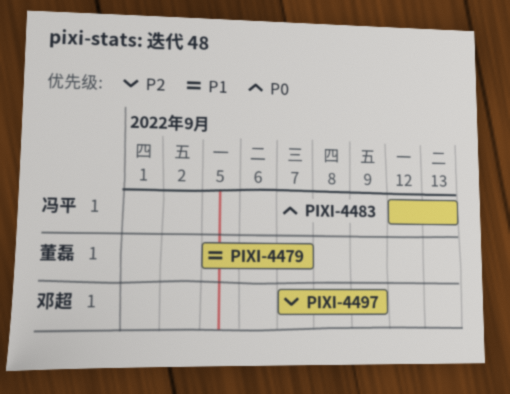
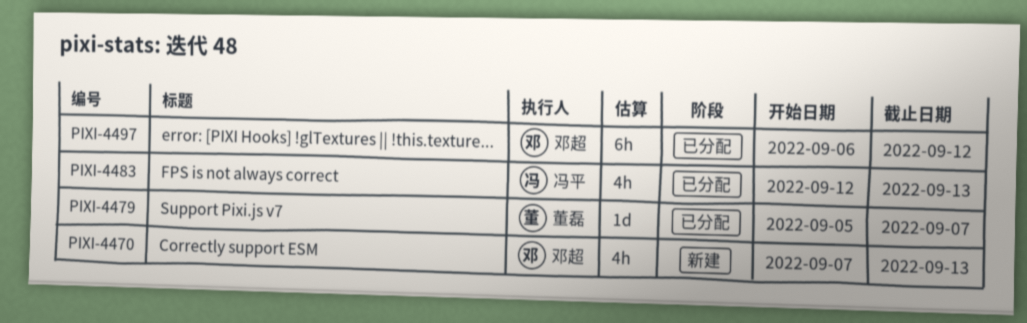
PIXI-4470: none -> present
PIXI-4497, start: Sep 7 -> Sep 6
PIXI-4497, due: Sep 9 -> Sep 12

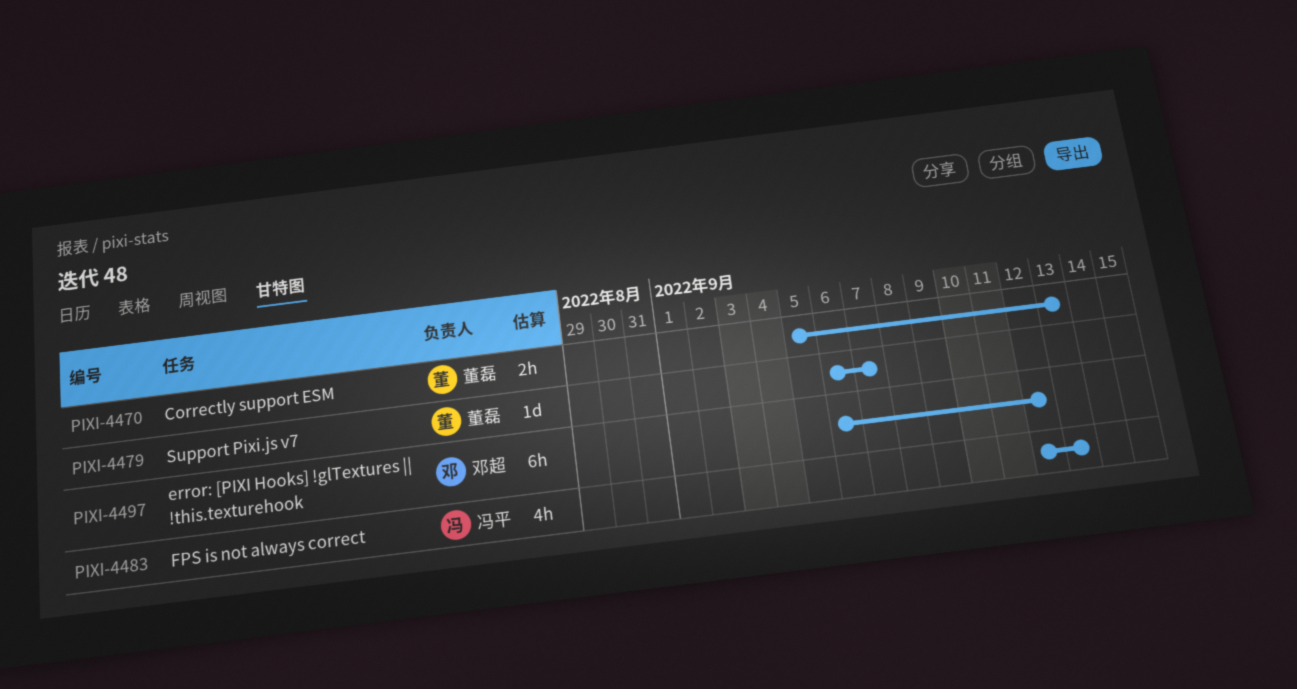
PIXI-4470, owner: 邓超 -> 董磊
PIXI-4470, estimate: 4h -> 2h
PIXI-4470, start: Sep 7 -> Sep 5
PIXI-4479, start: Sep 5 -> Sep 6

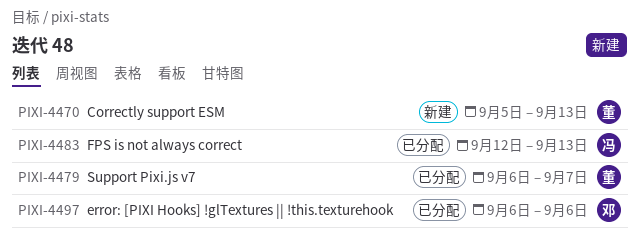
PIXI-4497, due: Sep 12 -> Sep 6

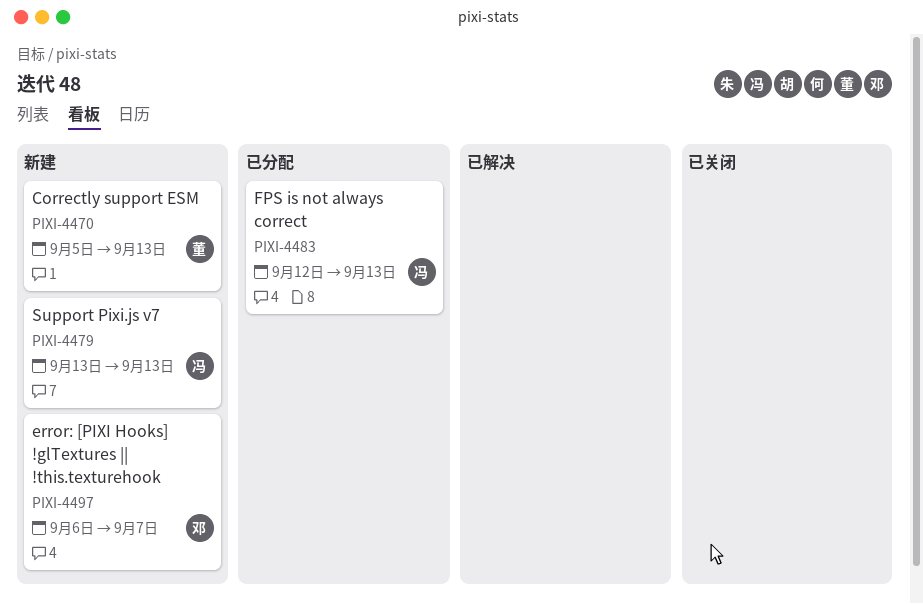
PIXI-4479, status: 已分配 -> 新建
PIXI-4479, owner: 董 -> 冯
PIXI-4479, start: Sep 6 -> Sep 13
PIXI-4479, due: Sep 7 -> Sep 13
PIXI-4497, status: 已分配 -> 新建
PIXI-4497, due: Sep 6 -> Sep 7

